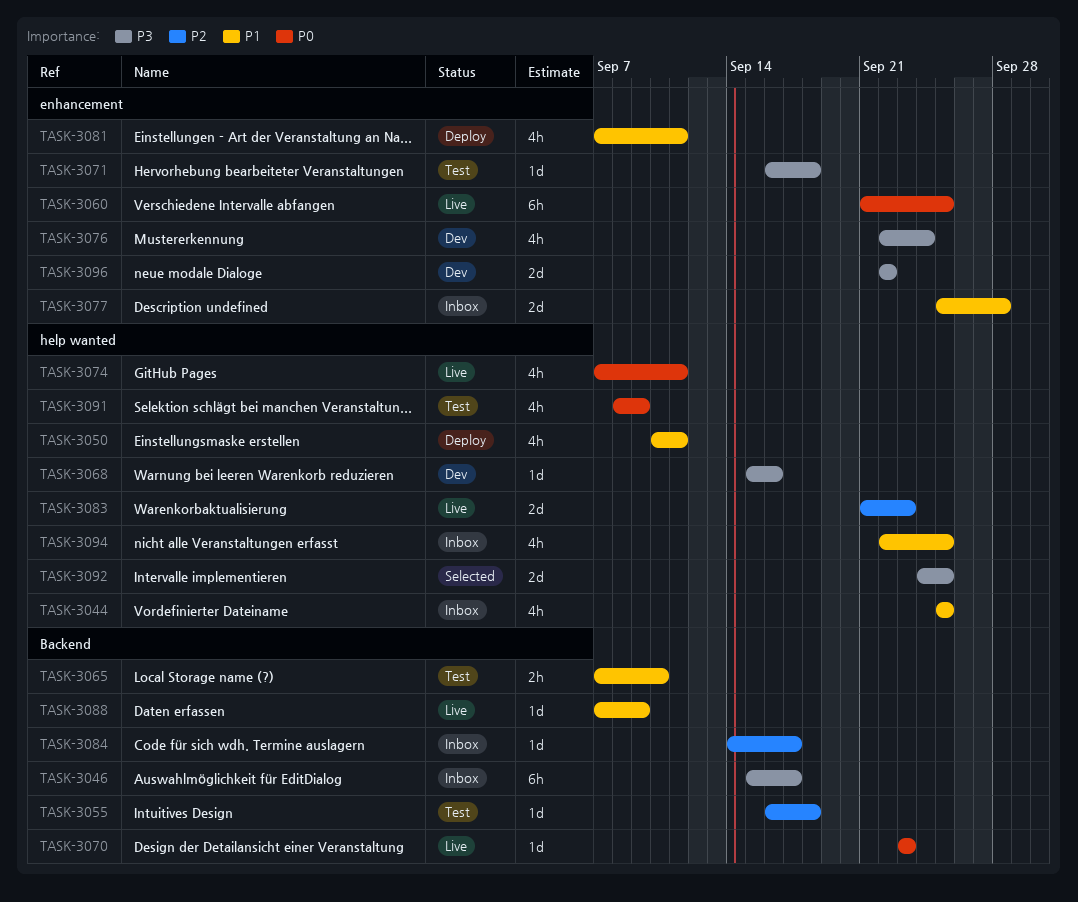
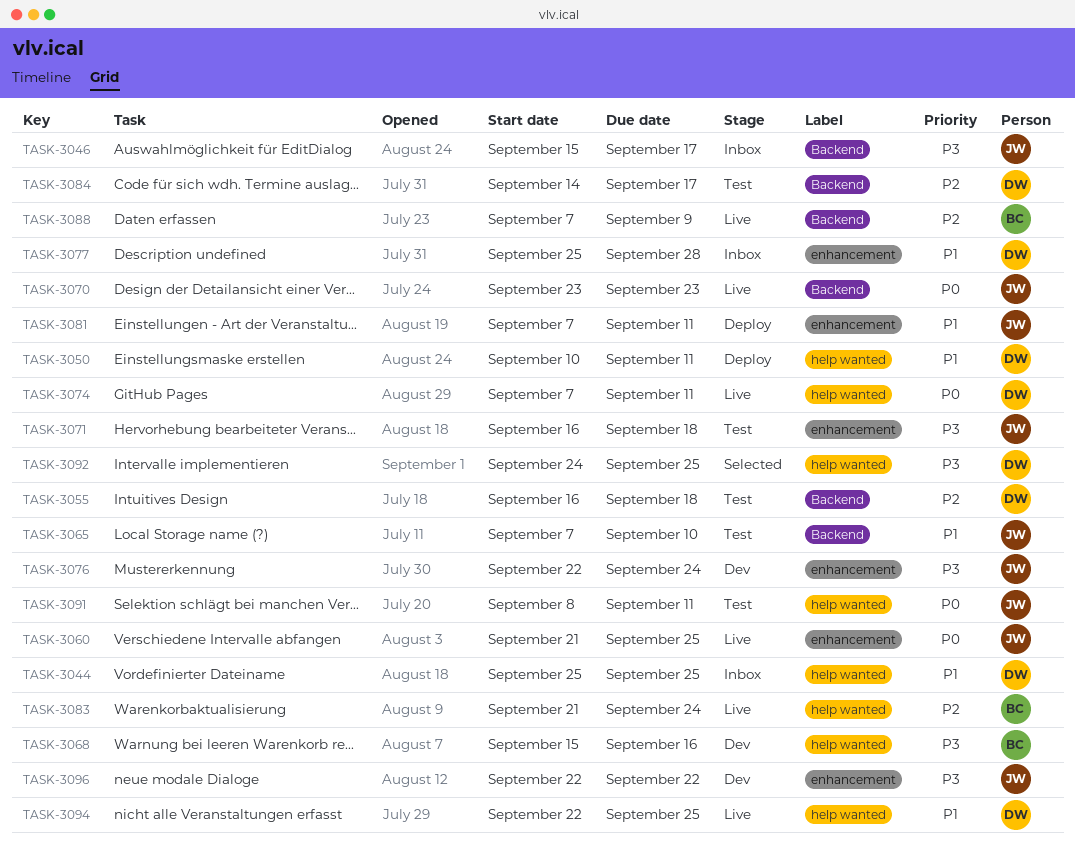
TASK-3083, due: Sep 23 -> Sep 24
TASK-3084, status: Inbox -> Test
TASK-3088, priority: P1 -> P2
TASK-3091, due: Sep 9 -> Sep 11
TASK-3094, status: Inbox -> Live

